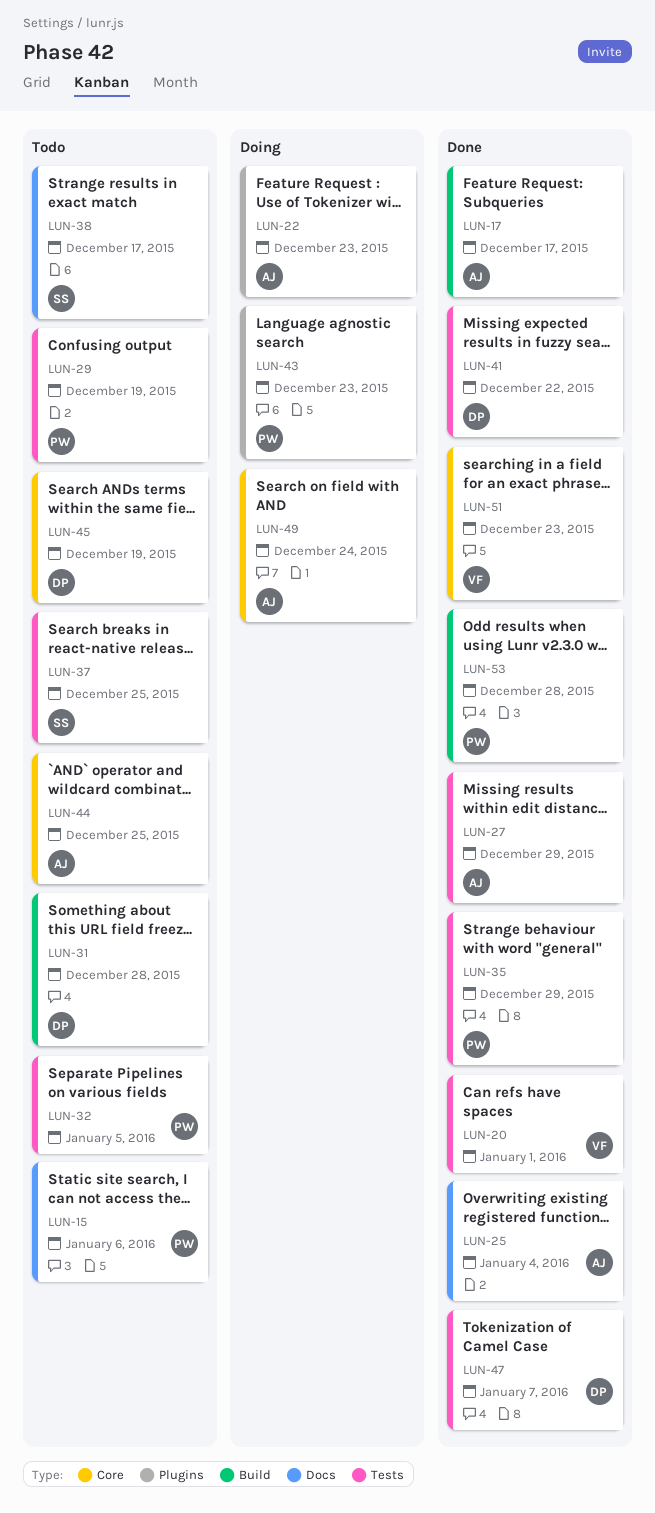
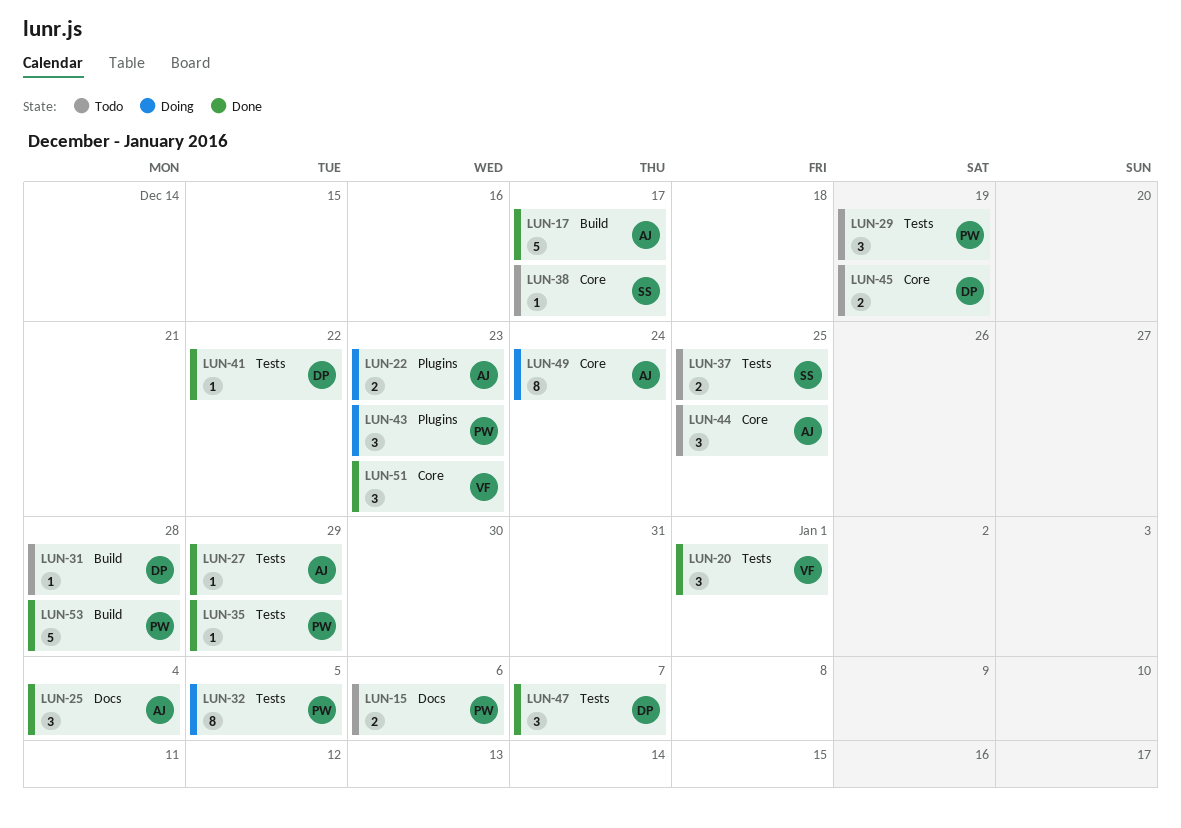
LUN-32, status: Todo -> Doing
LUN-38, label: Docs -> Core

